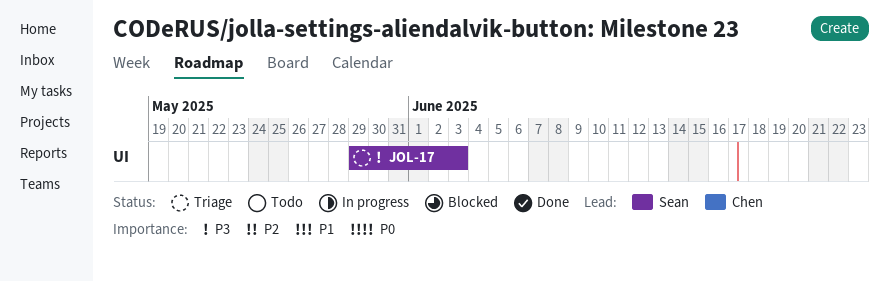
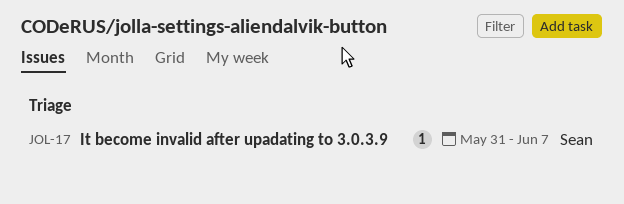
JOL-17, start: May 29 -> May 31
JOL-17, due: Jun 3 -> Jun 7

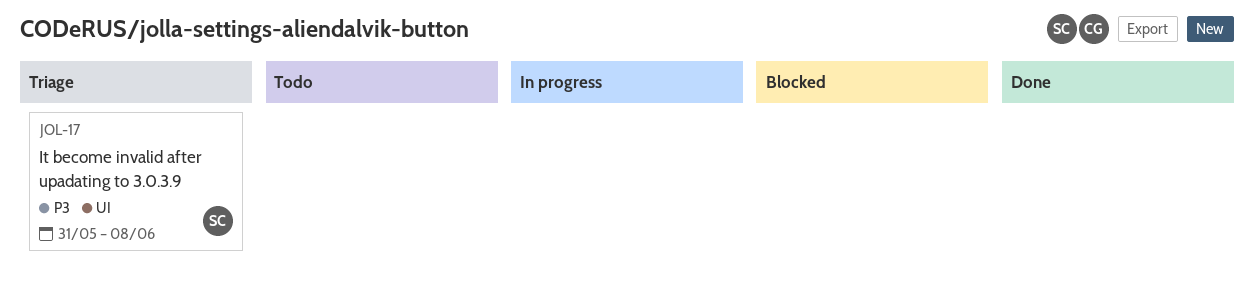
JOL-17, due: Jun 7 -> Jun 8

